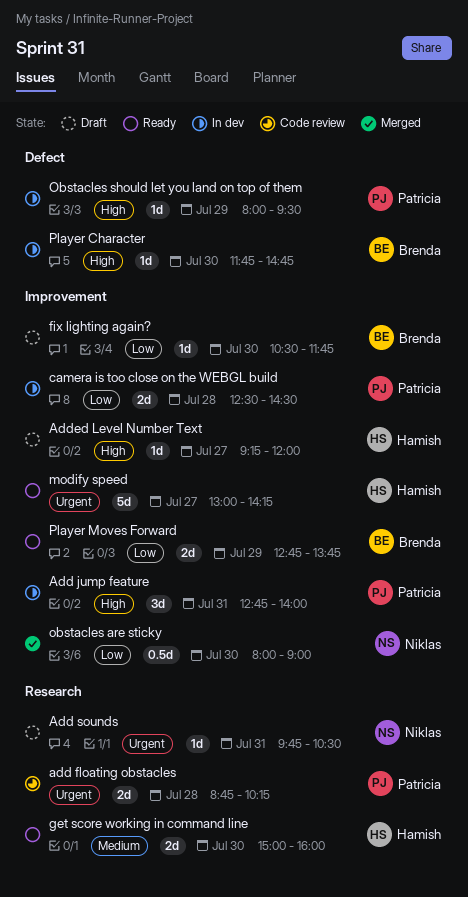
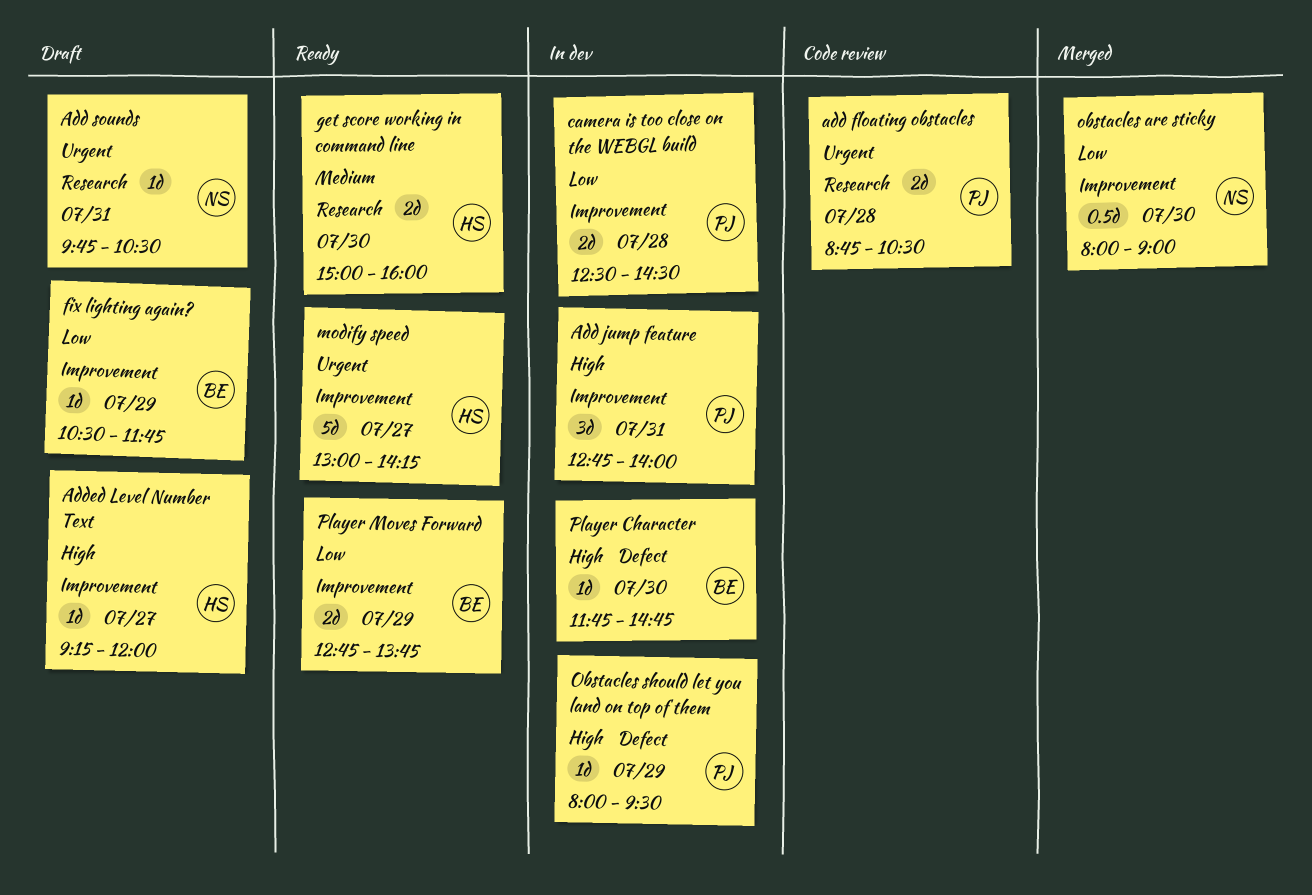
add floating obstacles, ends: 10:15 -> 10:30
fix lighting again?, day: Jul 30 -> Jul 29

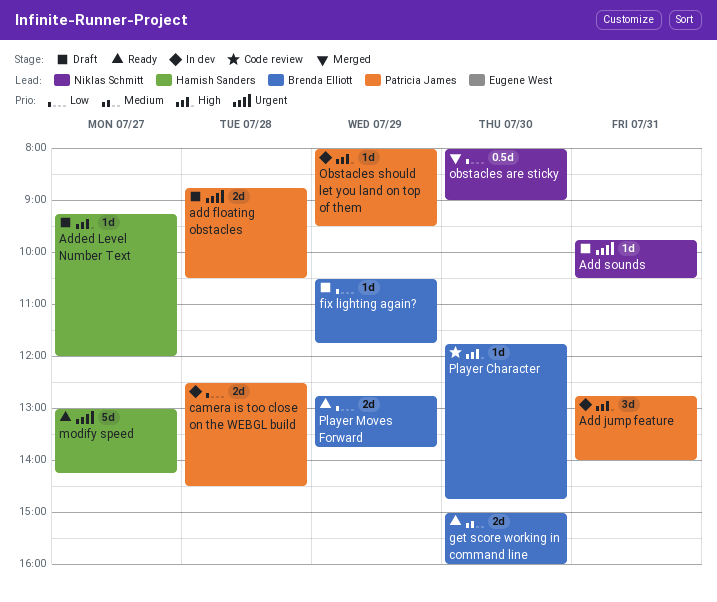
add floating obstacles, status: Code review -> Draft
get score working in command line, owner: Hamish Sanders -> Brenda Elliott
Player Character, status: In dev -> Code review

